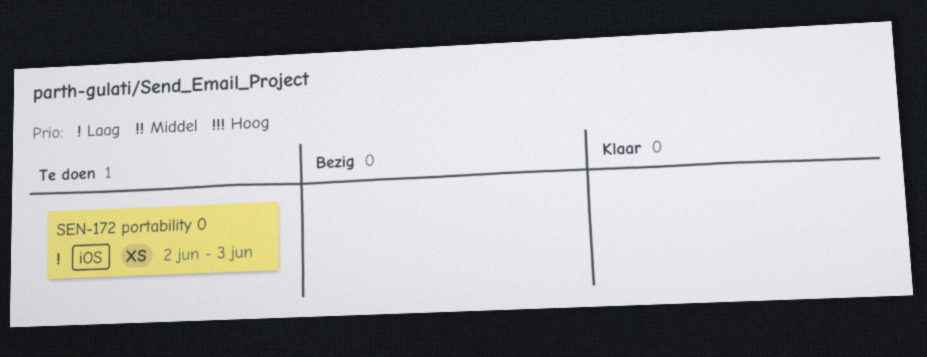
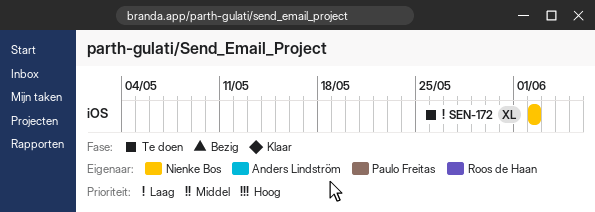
SEN-172, estimate: XS -> XL
SEN-172, due: Jun 3 -> Jun 2

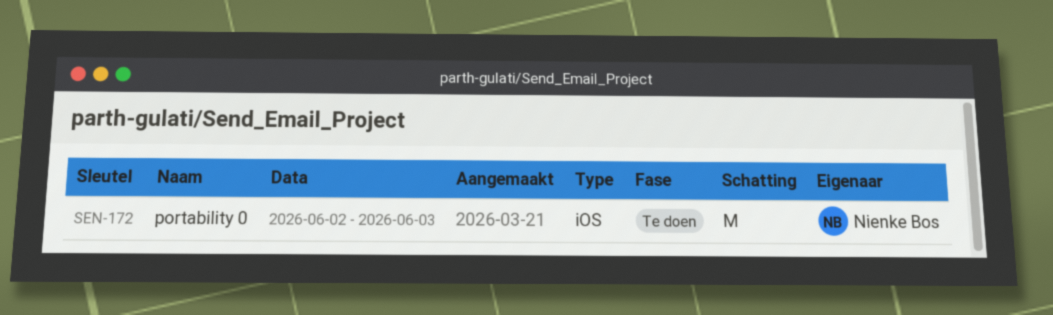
SEN-172, estimate: XL -> M
SEN-172, due: Jun 2 -> Jun 3

